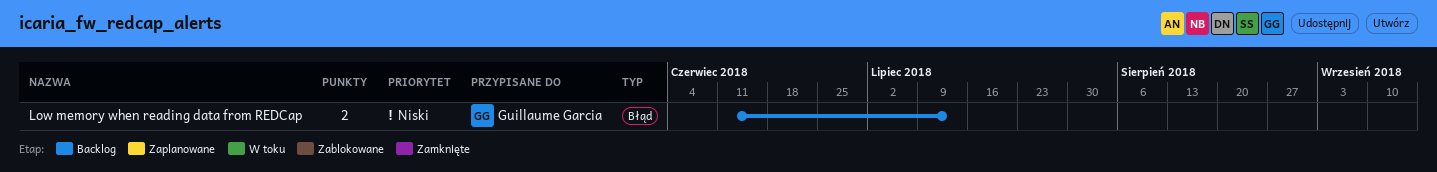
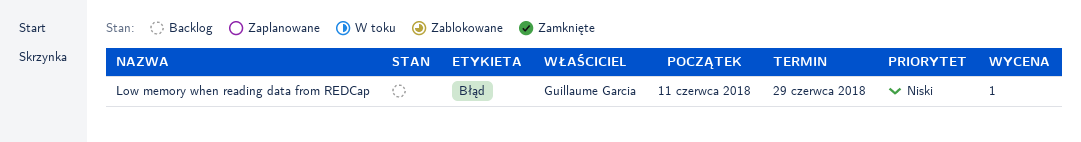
Low memory when reading data from REDCap, estimate: 2 -> 1
Low memory when reading data from REDCap, due: Jul 13 -> Jun 29

